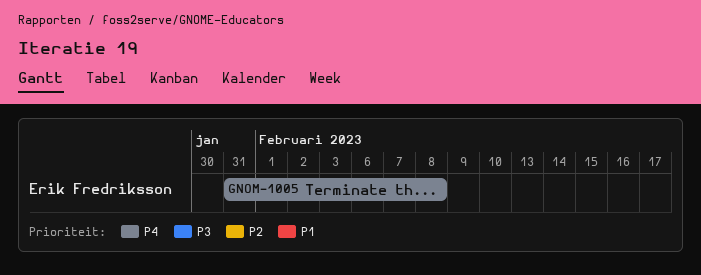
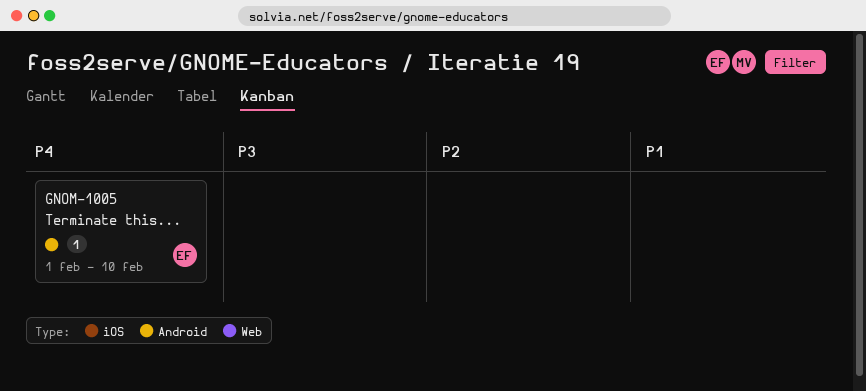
GNOM-1005, start: Jan 31 -> Feb 1
GNOM-1005, due: Feb 8 -> Feb 10

